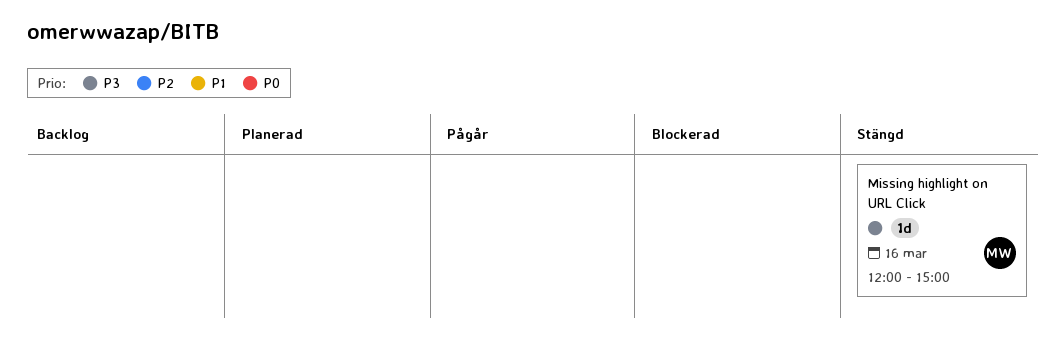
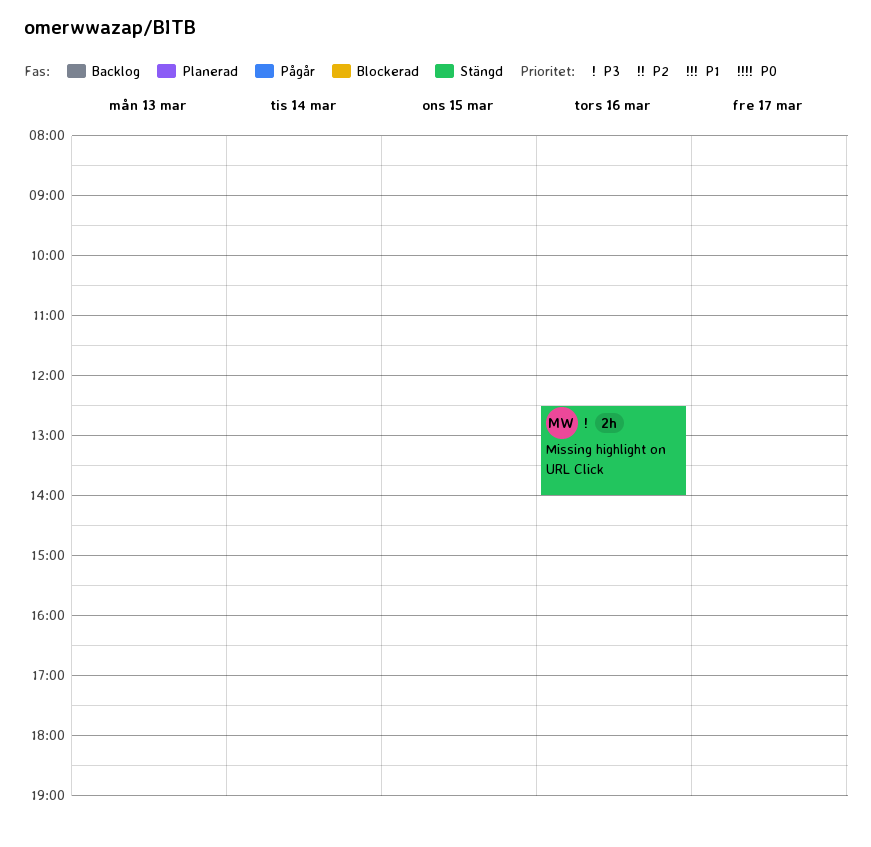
Missing highlight on URL Click, estimate: 1d -> 2h
Missing highlight on URL Click, begins: 12:00 -> 12:30
Missing highlight on URL Click, ends: 15:00 -> 14:00

